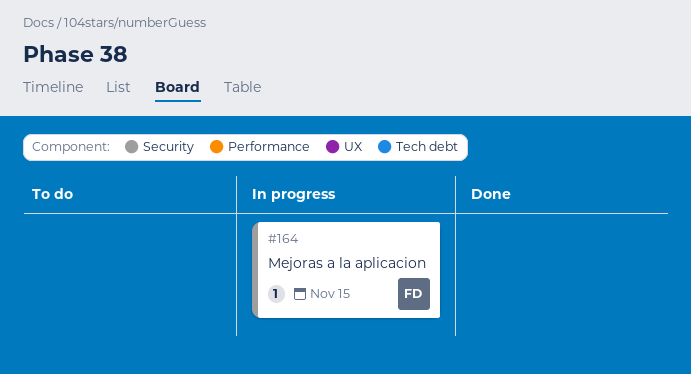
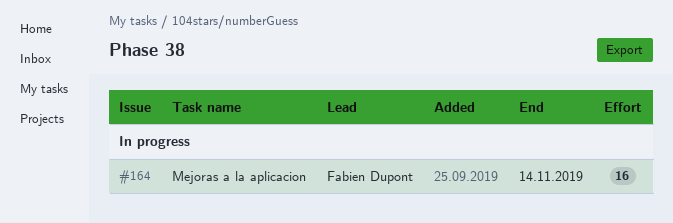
#164, estimate: 1 -> 16
#164, due: Nov 15 -> Nov 14

